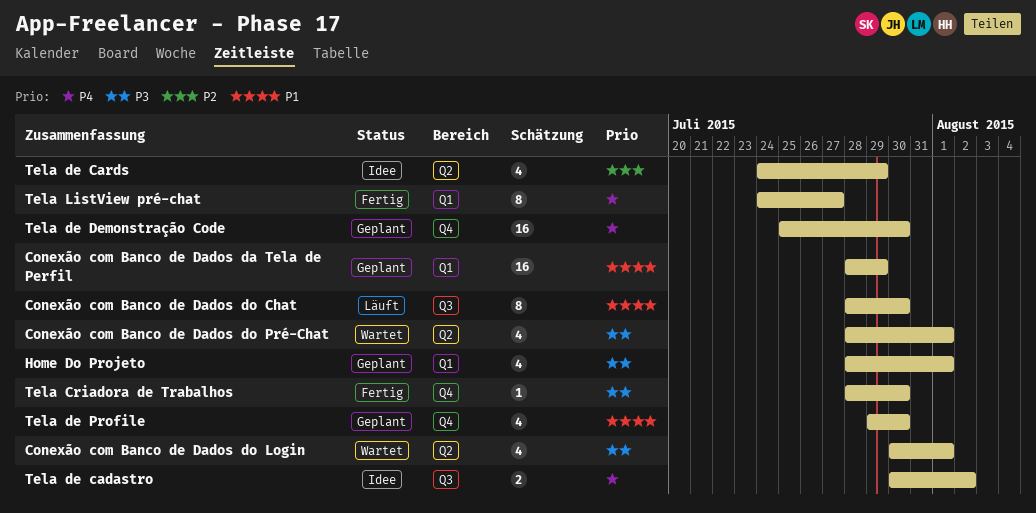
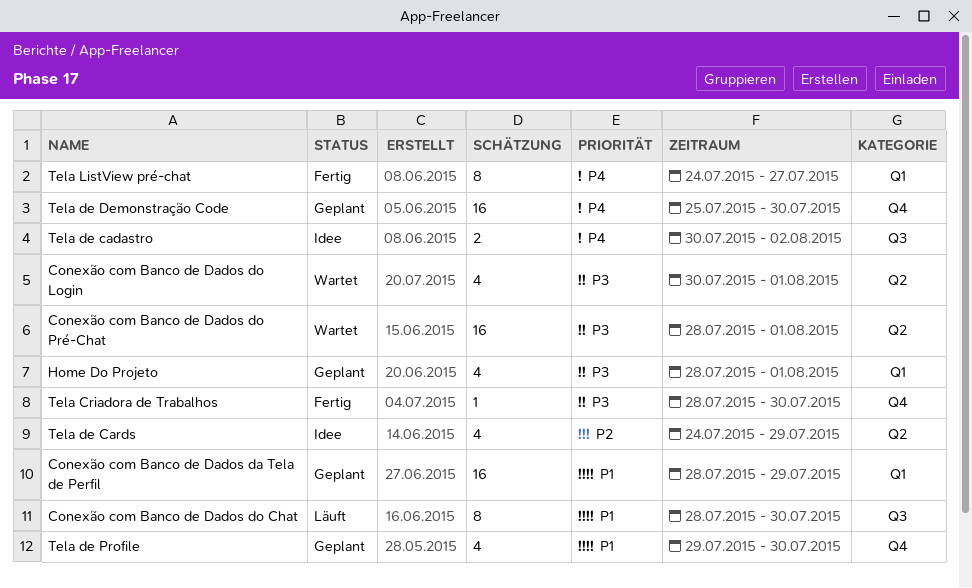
Conexão com Banco de Dados do Pré-Chat, estimate: 4 -> 16

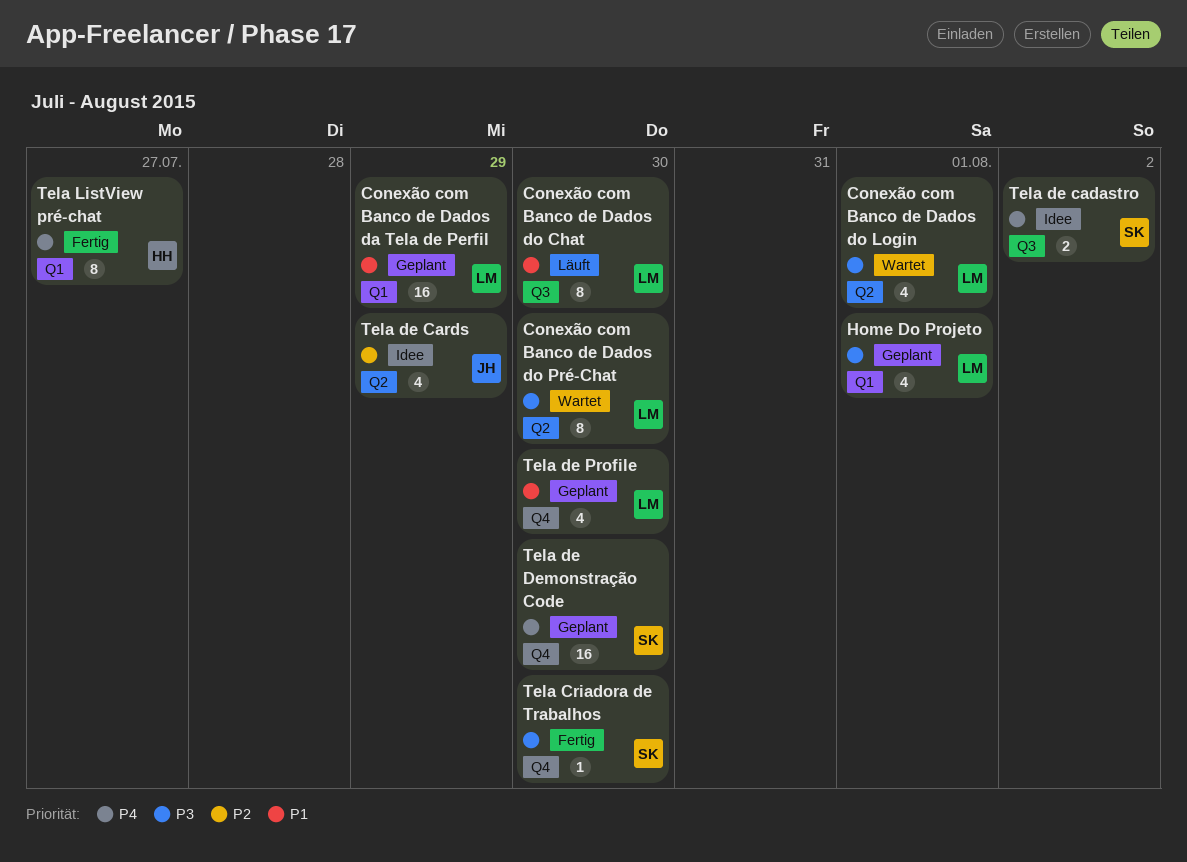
Conexão com Banco de Dados do Pré-Chat, estimate: 16 -> 8
Conexão com Banco de Dados do Pré-Chat, due: Aug 1 -> Jul 30

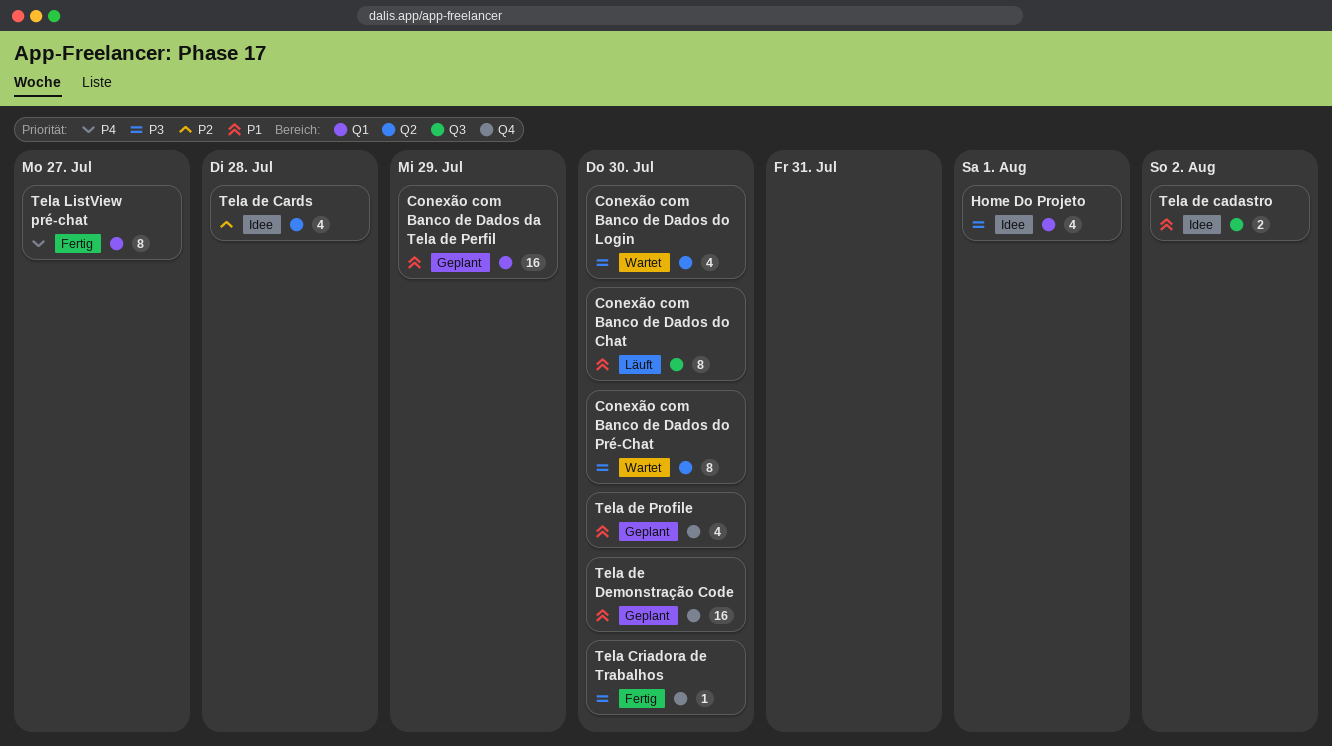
Conexão com Banco de Dados do Login, due: Aug 1 -> Jul 30
Home Do Projeto, status: Geplant -> Idee
Tela de cadastro, priority: P4 -> P1
Tela de Cards, due: Jul 29 -> Jul 28
Tela de Demonstração Code, priority: P4 -> P1

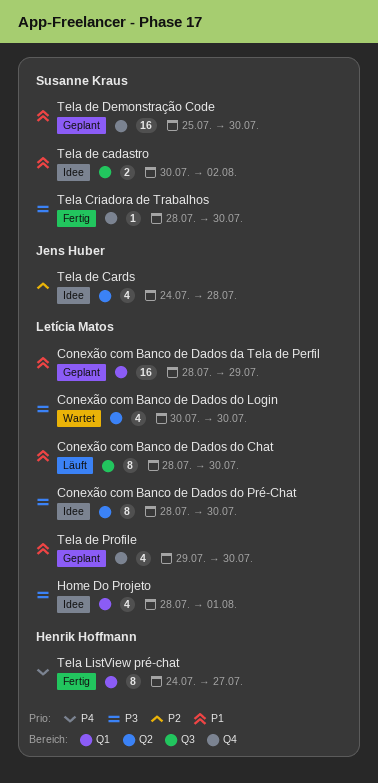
Conexão com Banco de Dados do Pré-Chat, status: Wartet -> Idee

